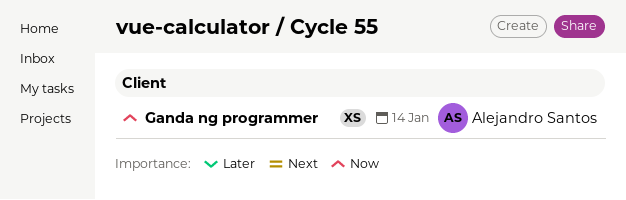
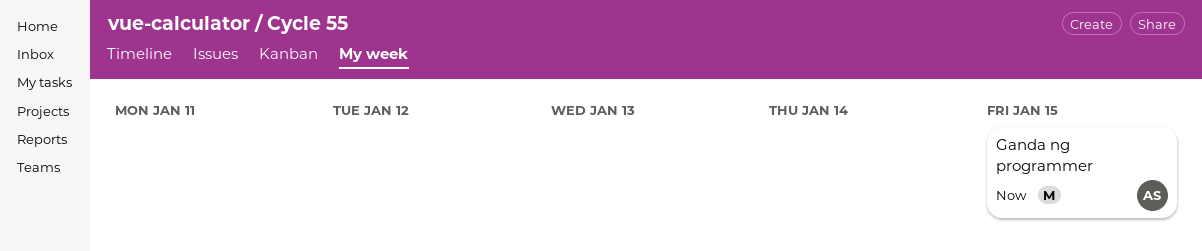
Ganda ng programmer, estimate: XS -> M
Ganda ng programmer, due: Jan 14 -> Jan 15

